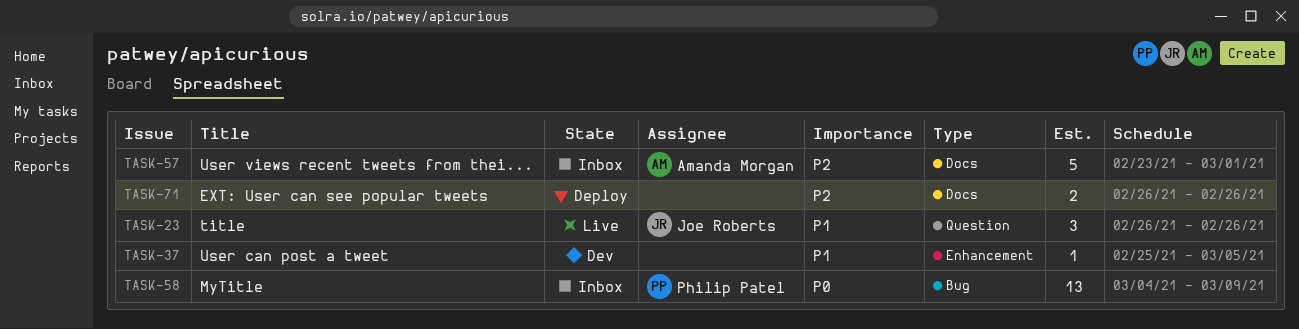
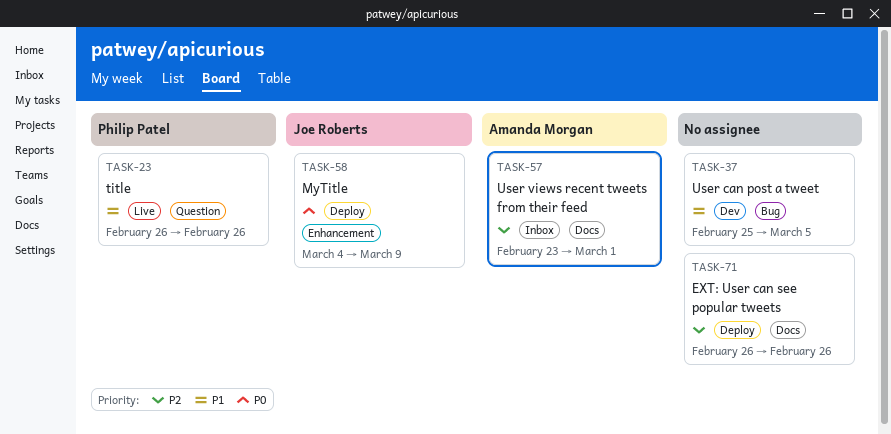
TASK-23, owner: Joe Roberts -> Philip Patel
TASK-37, label: Enhancement -> Bug
TASK-58, status: Inbox -> Deploy
TASK-58, owner: Philip Patel -> Joe Roberts
TASK-58, label: Bug -> Enhancement

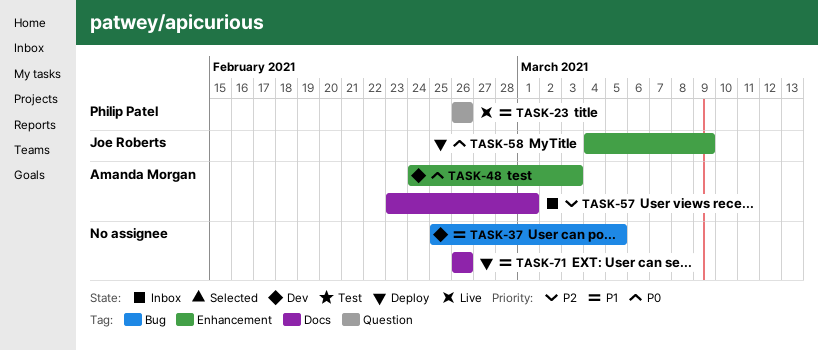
TASK-48: none -> present
TASK-71, priority: P2 -> P1

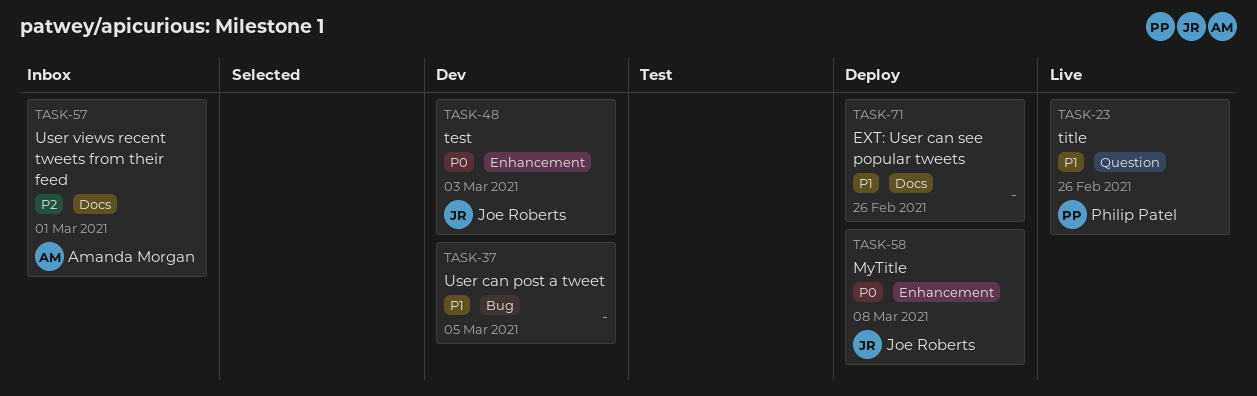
TASK-48, owner: Amanda Morgan -> Joe Roberts
TASK-58, due: Mar 9 -> Mar 8

